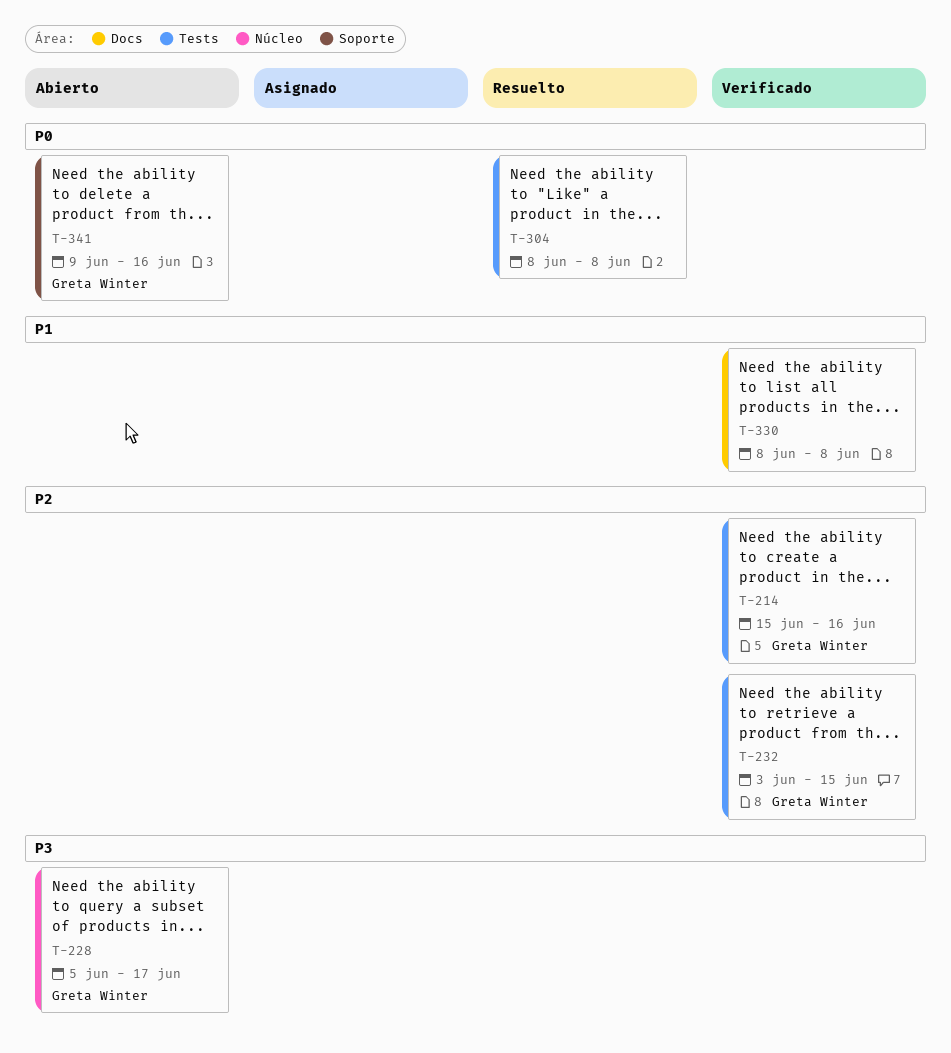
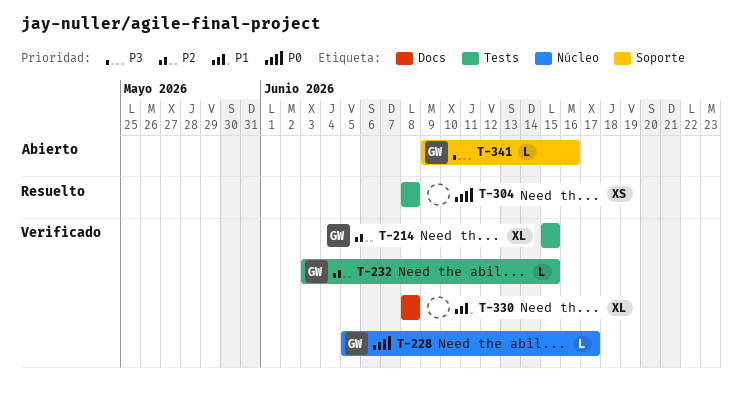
T-214, due: Jun 16 -> Jun 15
T-228, status: Abierto -> Verificado
T-228, priority: P3 -> P0
T-341, priority: P0 -> P3

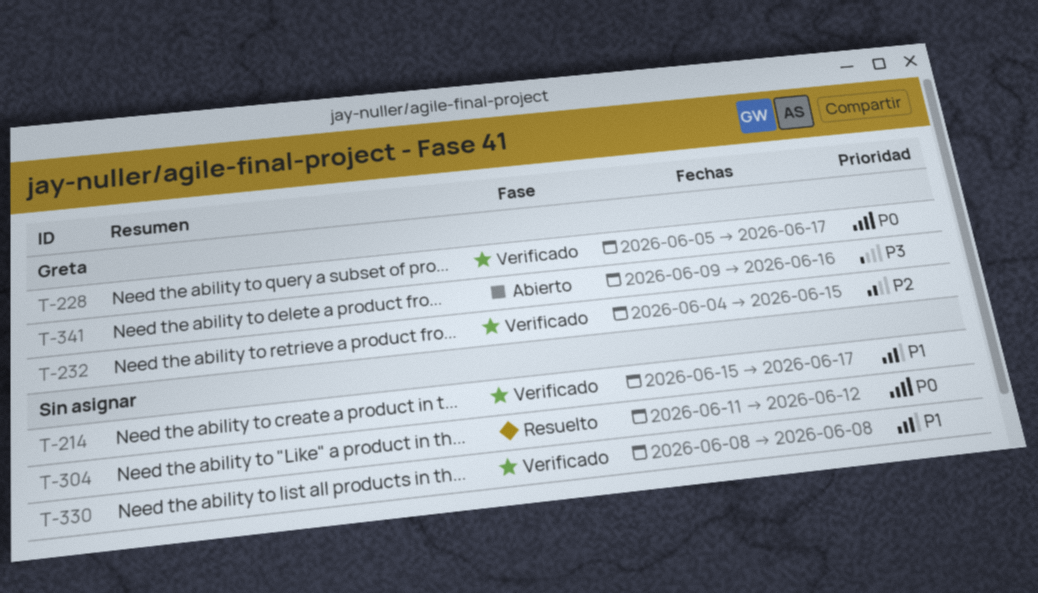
T-214, owner: Greta -> none
T-214, priority: P2 -> P1
T-214, due: Jun 15 -> Jun 17
T-232, start: Jun 3 -> Jun 4
T-304, start: Jun 8 -> Jun 11
T-304, due: Jun 8 -> Jun 12

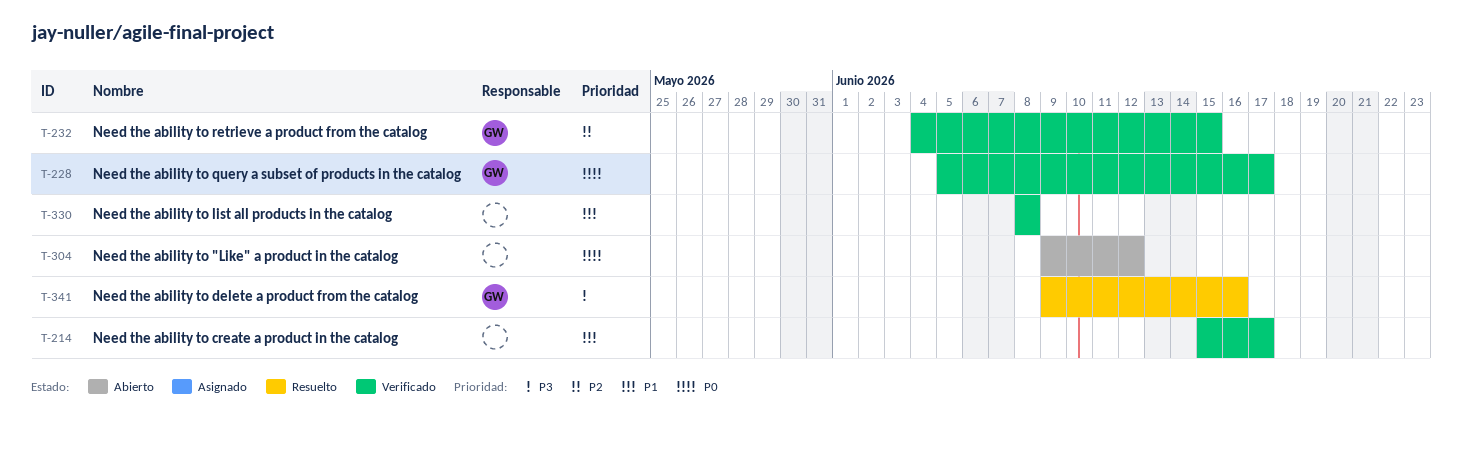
T-304, status: Resuelto -> Abierto
T-304, start: Jun 11 -> Jun 9
T-341, status: Abierto -> Resuelto

